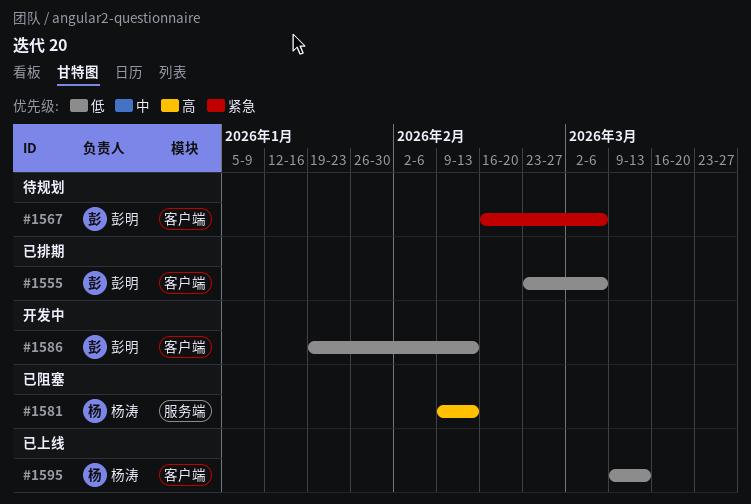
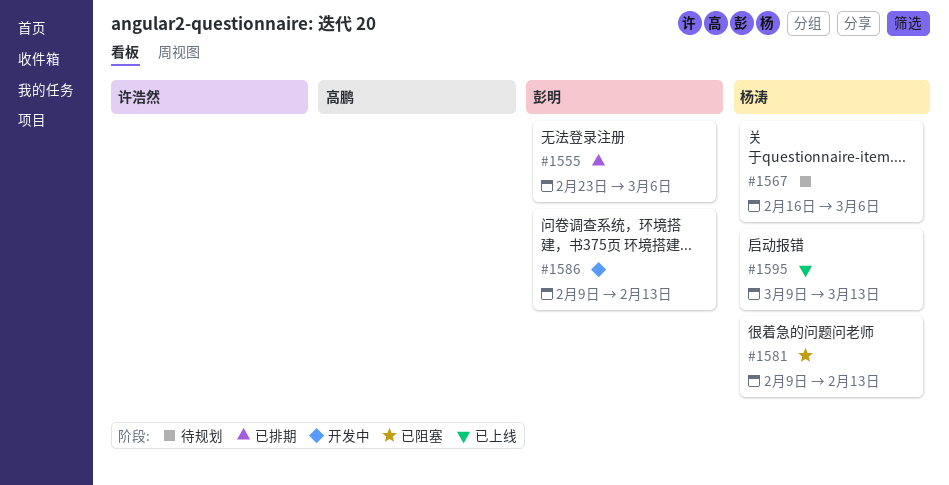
#1567, owner: 彭明 -> 杨涛
#1586, start: Jan 19 -> Feb 9

